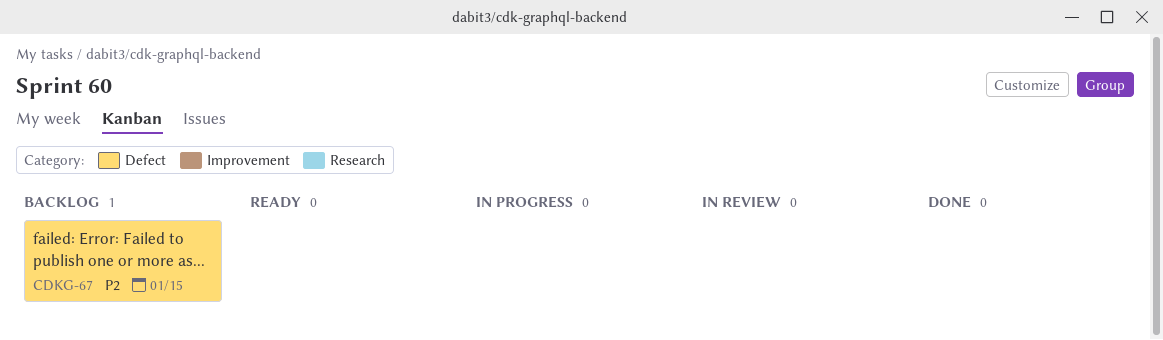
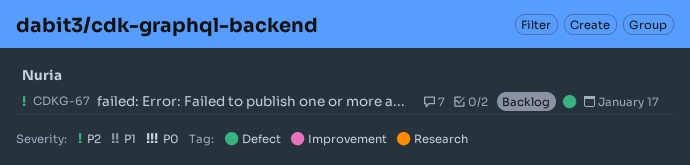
CDKG-67, due: Jan 15 -> Jan 17

